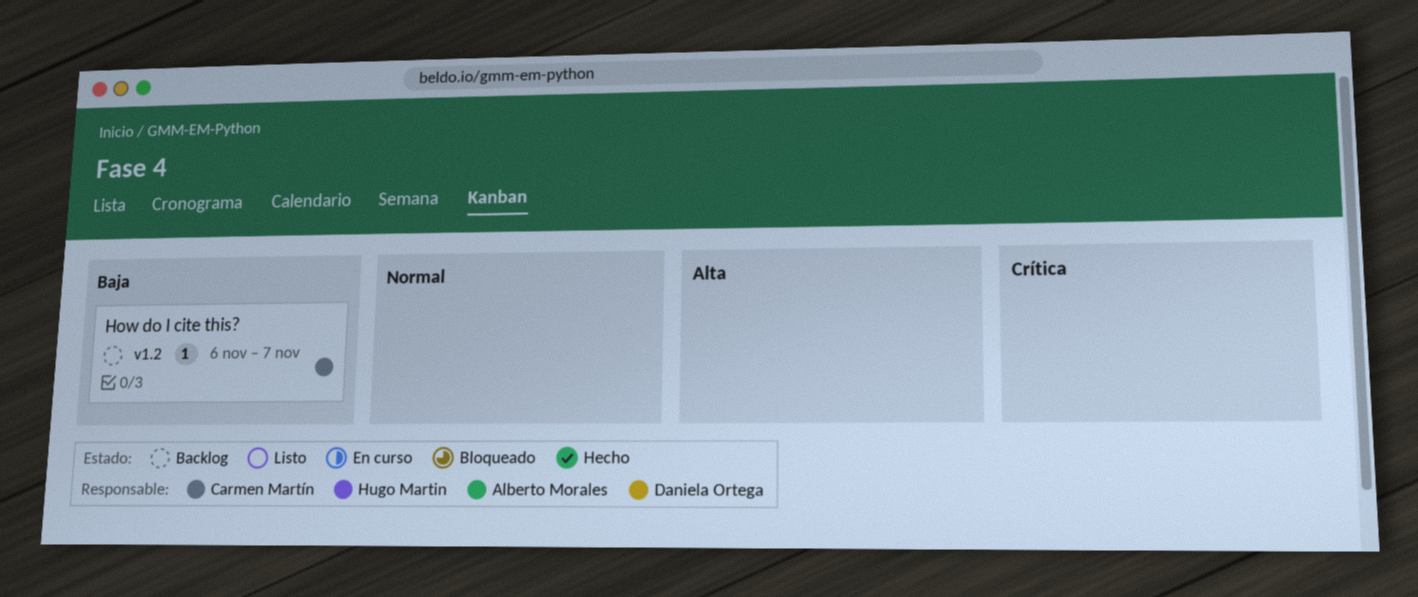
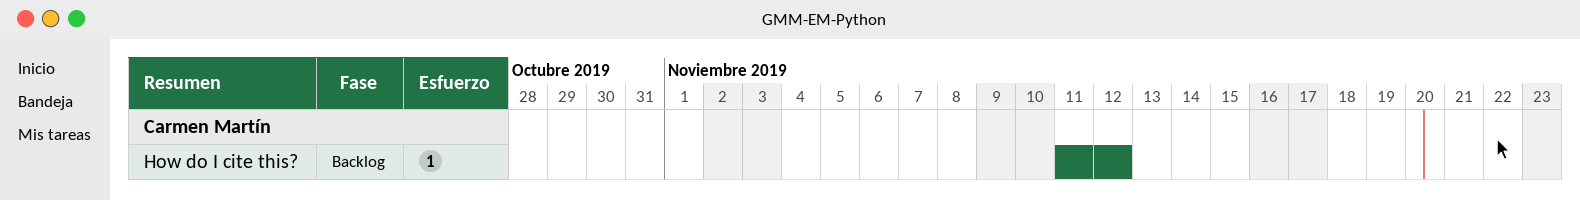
How do I cite this?, start: Nov 6 -> Nov 11
How do I cite this?, due: Nov 7 -> Nov 12

